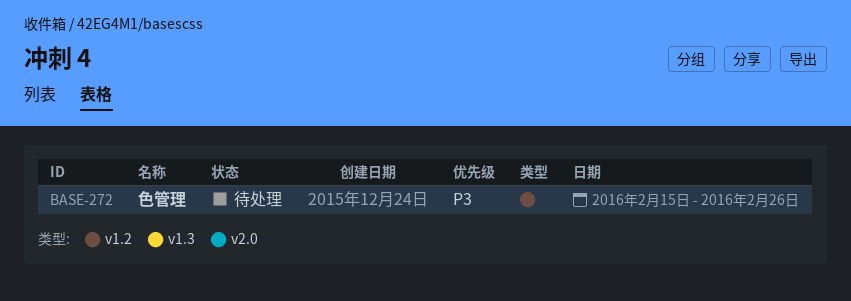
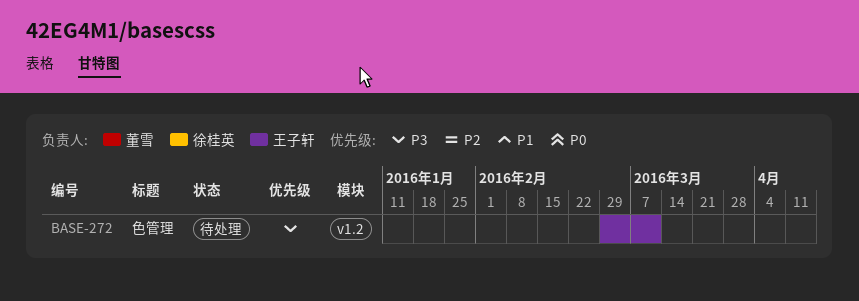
BASE-272, start: Feb 15 -> Feb 29
BASE-272, due: Feb 26 -> Mar 11

